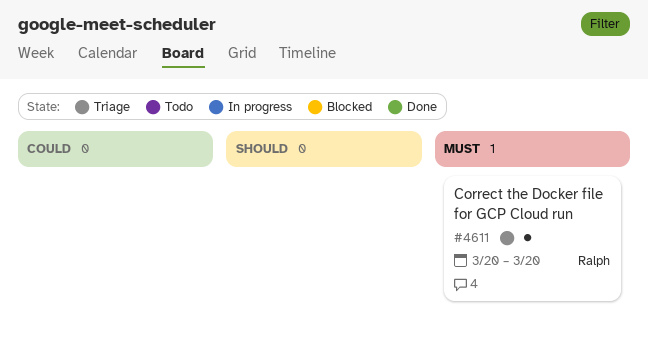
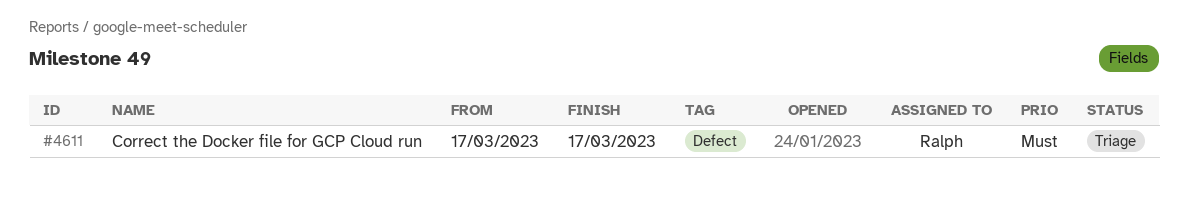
#4611, start: Mar 20 -> Mar 17
#4611, due: Mar 20 -> Mar 17

